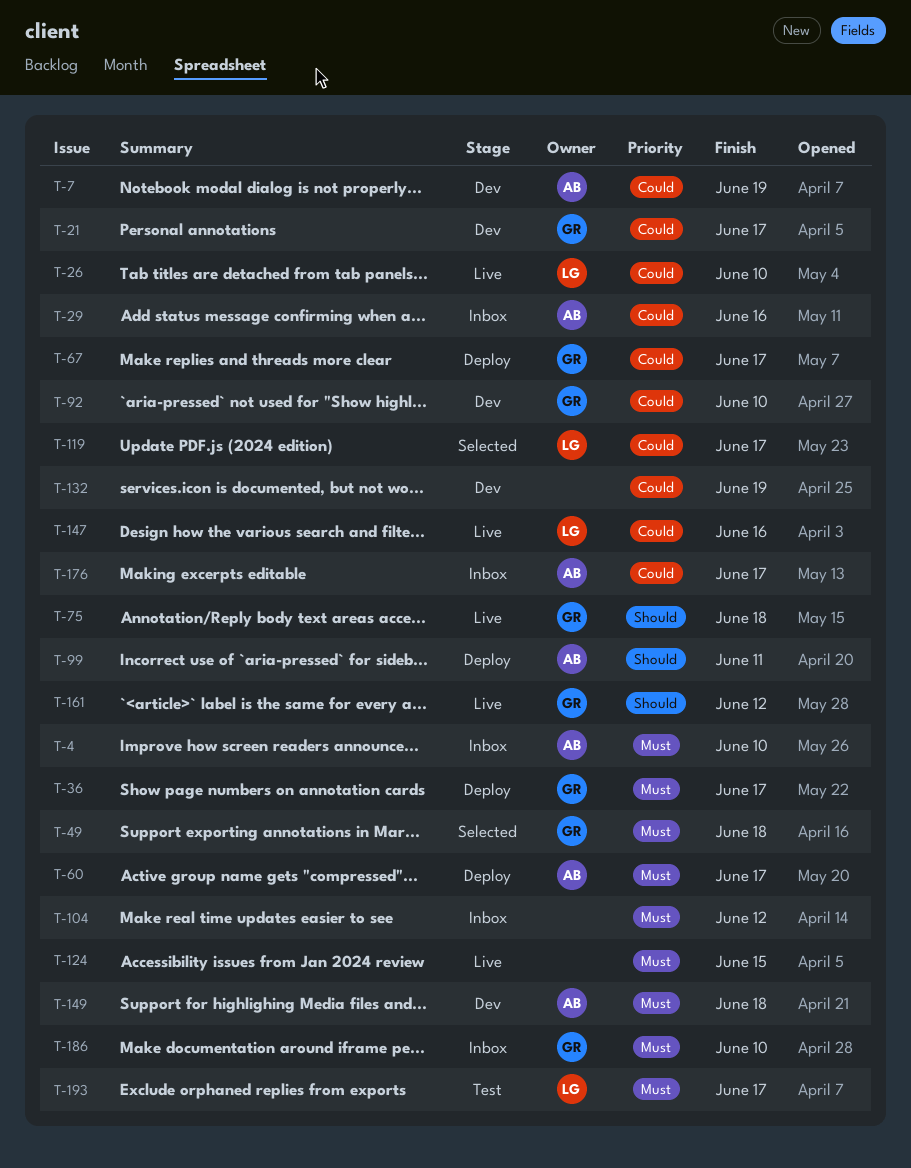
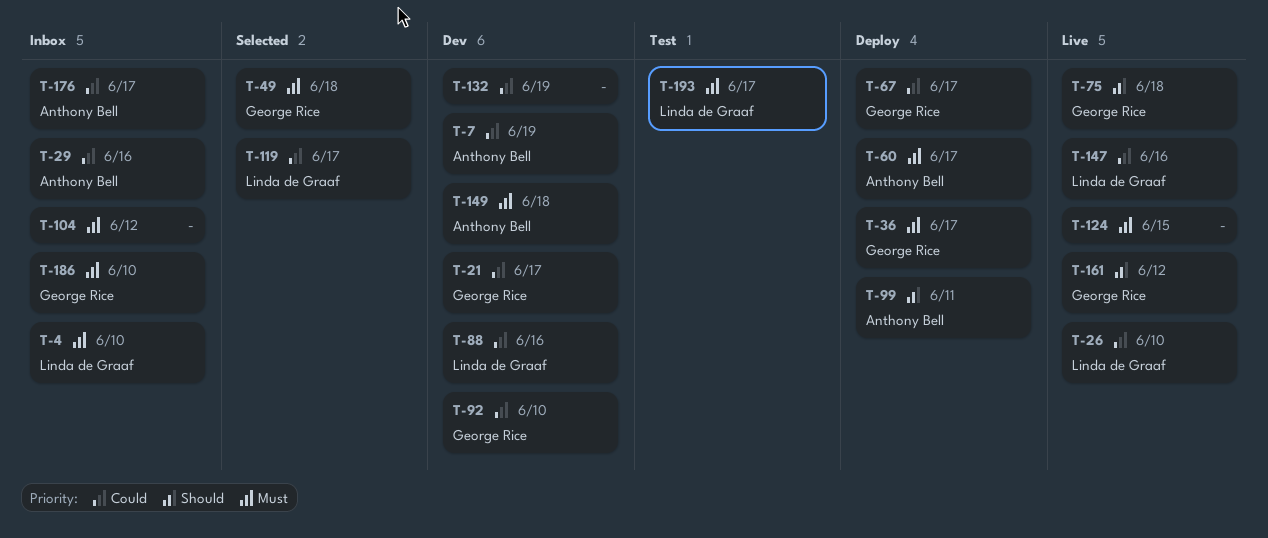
T-4, owner: Anthony Bell -> Linda de Graaf
T-88: none -> present

